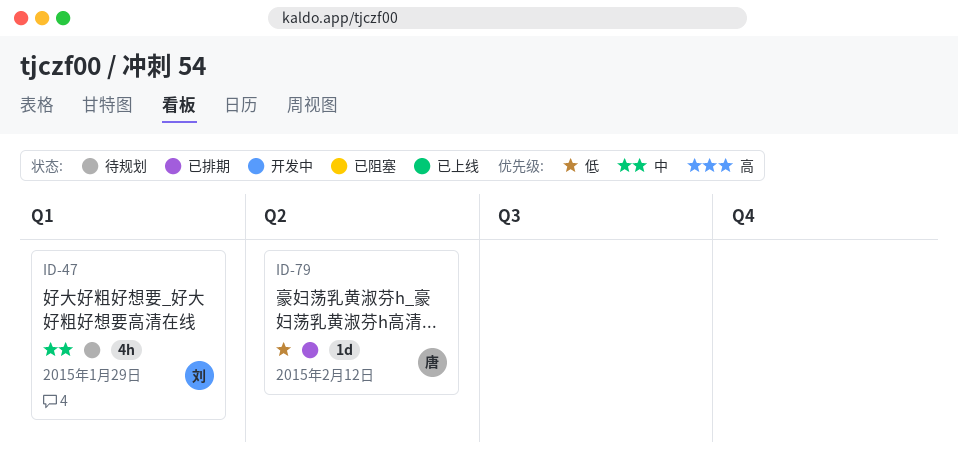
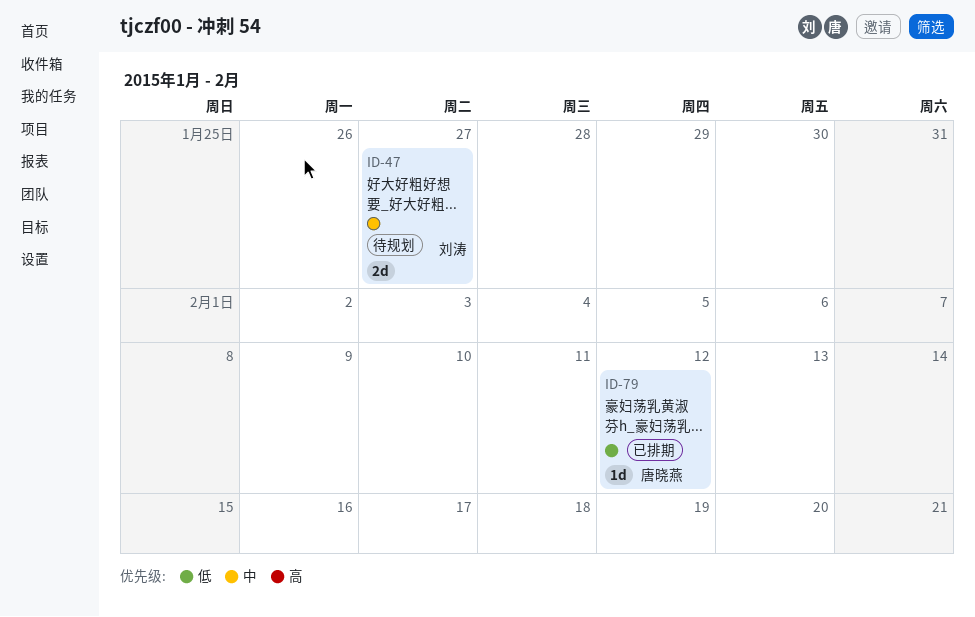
ID-47, estimate: 4h -> 2d
ID-47, due: Jan 29 -> Jan 27

